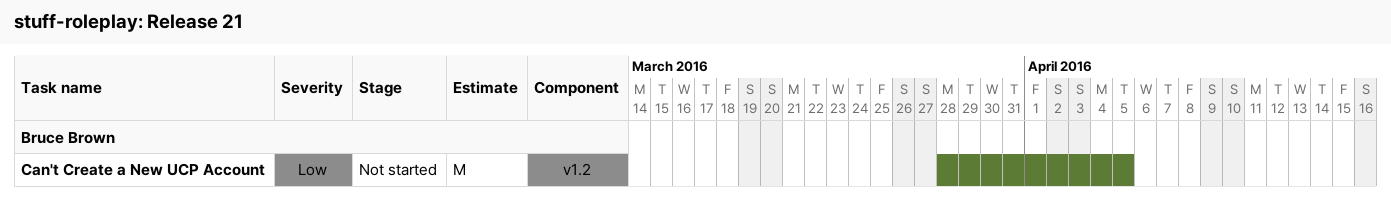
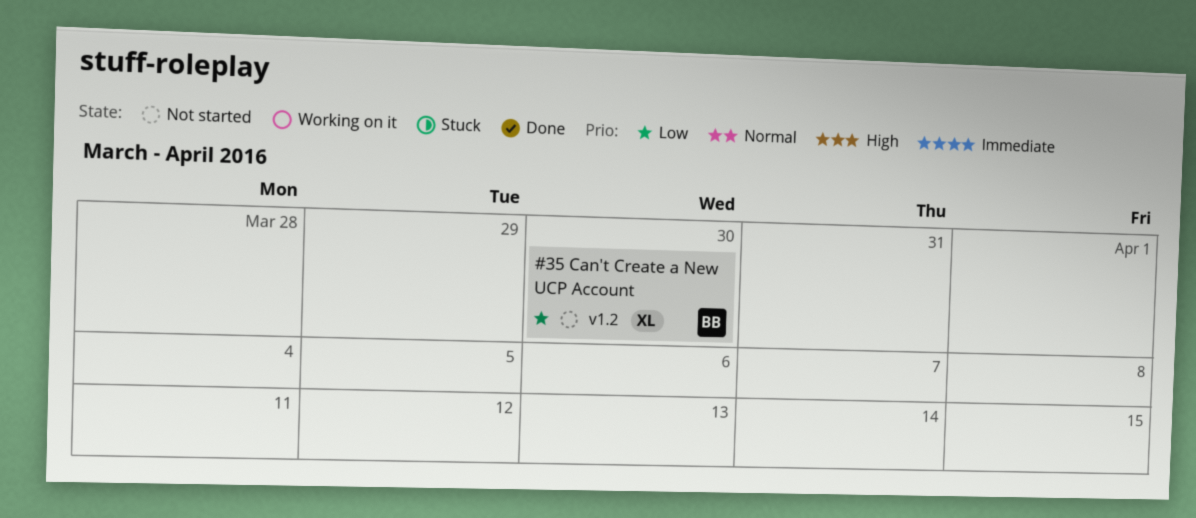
Can't Create a New UCP Account, estimate: M -> XL
Can't Create a New UCP Account, due: Apr 5 -> Mar 30

